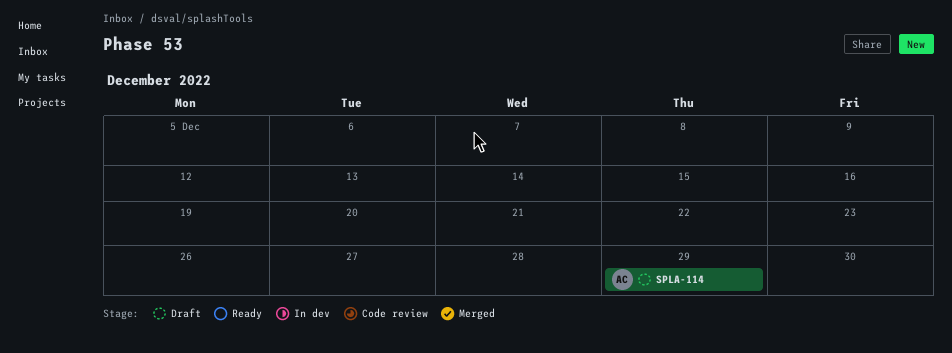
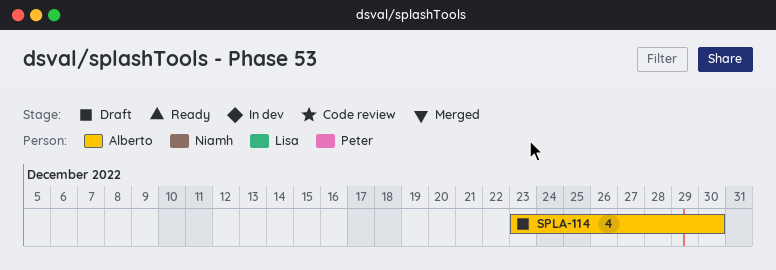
SPLA-114, start: Dec 29 -> Dec 23
SPLA-114, due: Dec 29 -> Dec 30

